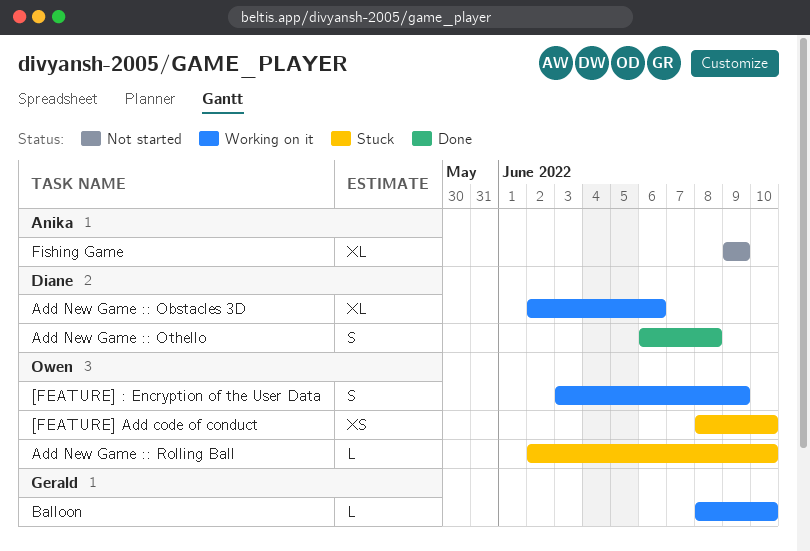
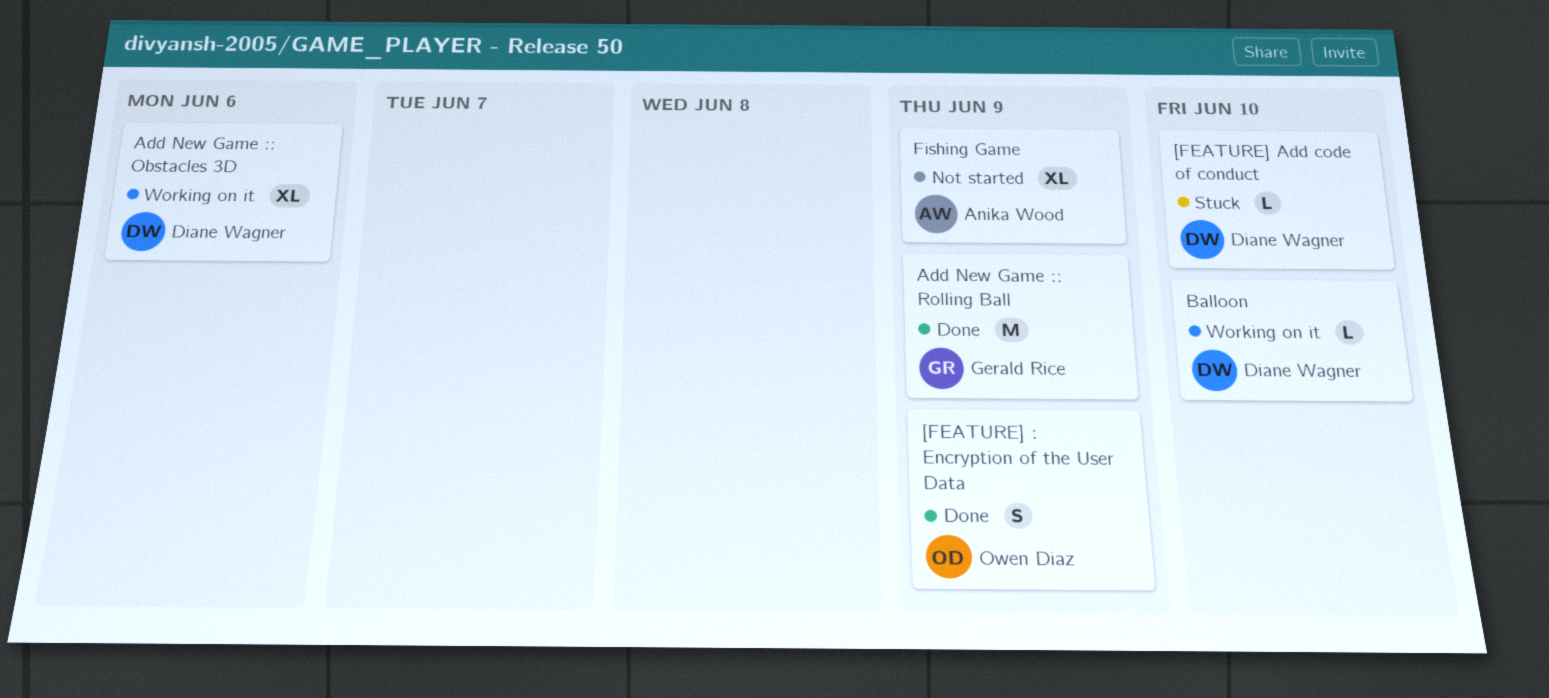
[FEATURE] : Encryption of the User Data, status: Working on it -> Done
[FEATURE] Add code of conduct, owner: Owen Diaz -> Diane Wagner
[FEATURE] Add code of conduct, estimate: XS -> L
Add New Game :: Othello: present -> none
Add New Game :: Rolling Ball, status: Stuck -> Done
Add New Game :: Rolling Ball, owner: Owen Diaz -> Gerald Rice
Add New Game :: Rolling Ball, estimate: L -> M
Add New Game :: Rolling Ball, due: Jun 10 -> Jun 9
Balloon, owner: Gerald Rice -> Diane Wagner

